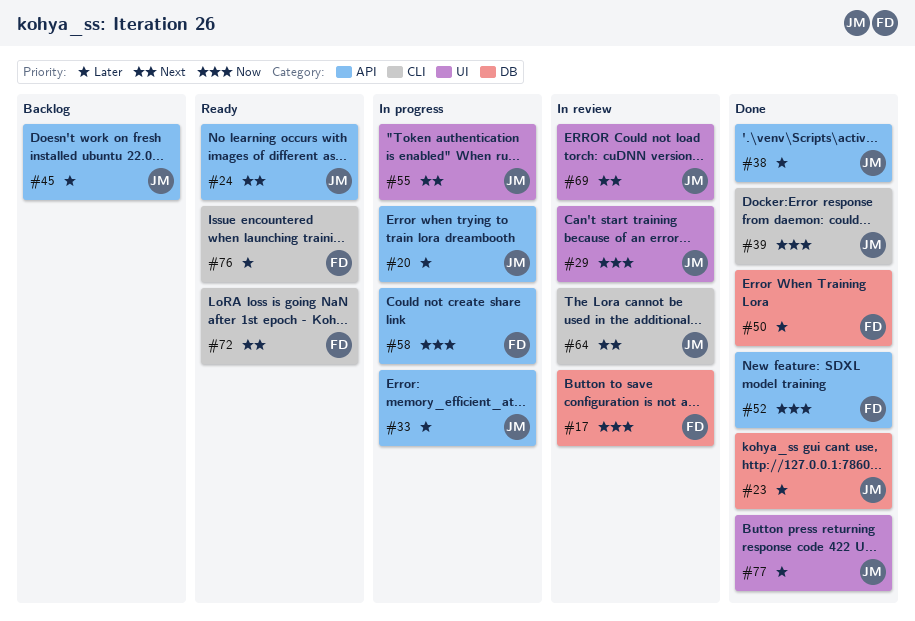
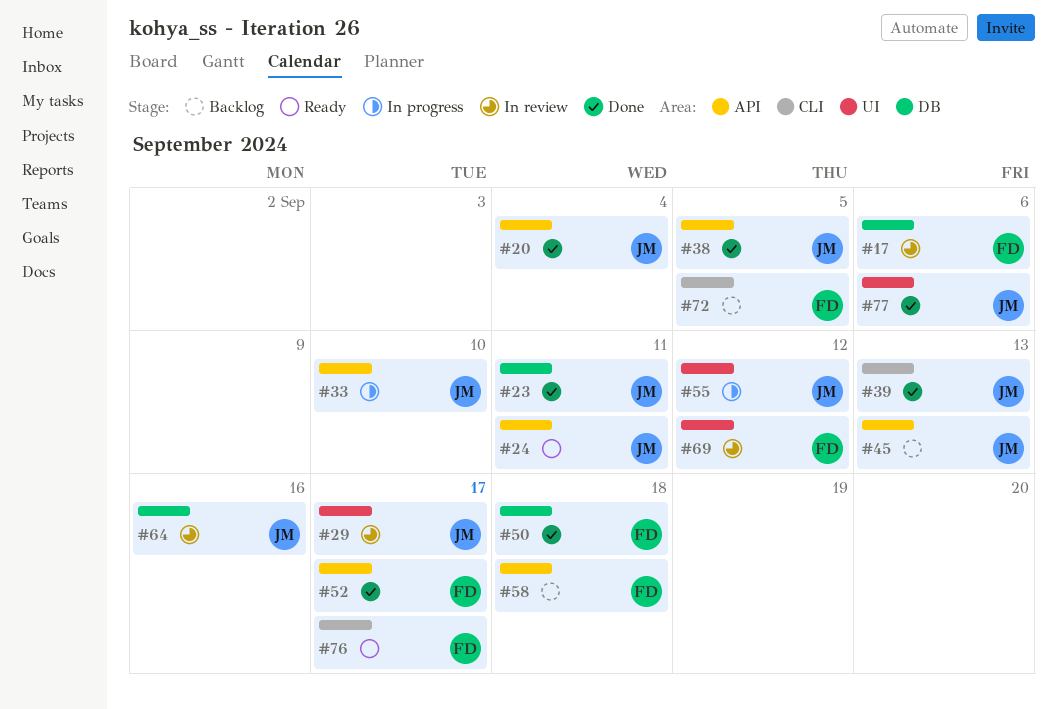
#20, status: In progress -> Done
#58, status: In progress -> Backlog
#64, label: CLI -> DB
#69, owner: JM -> FD
#72, status: Ready -> Backlog

